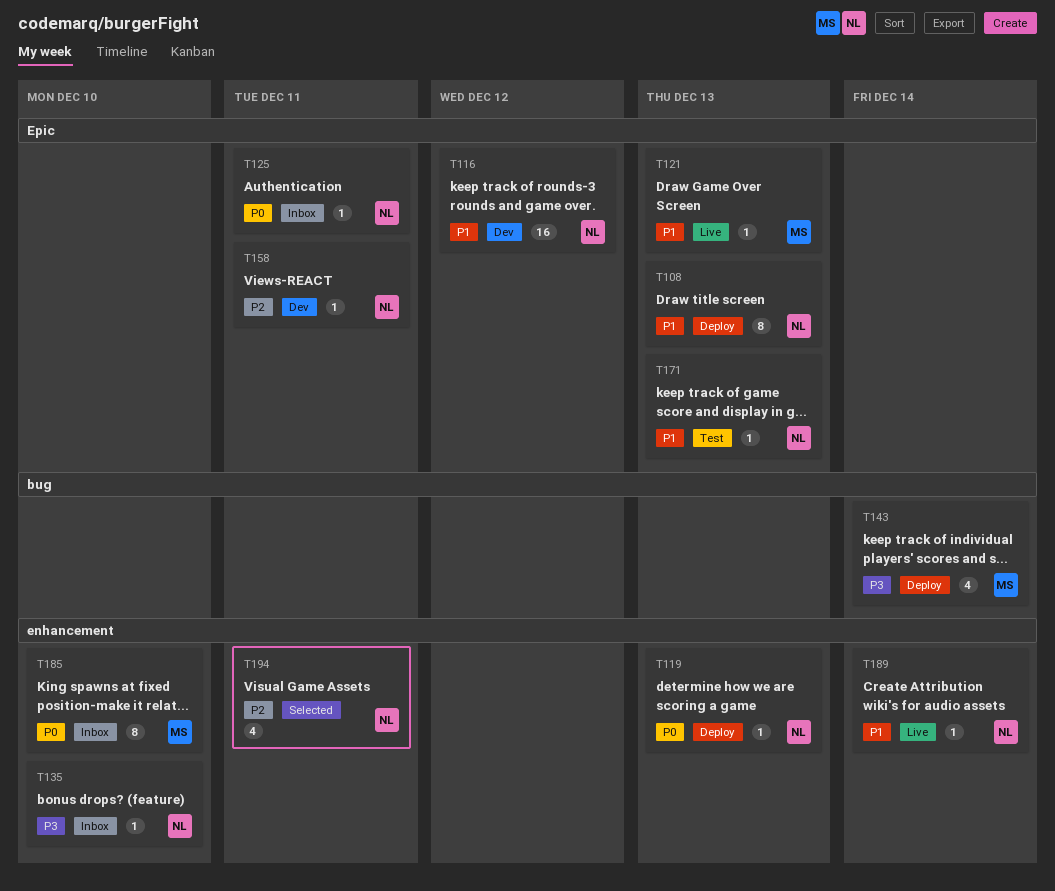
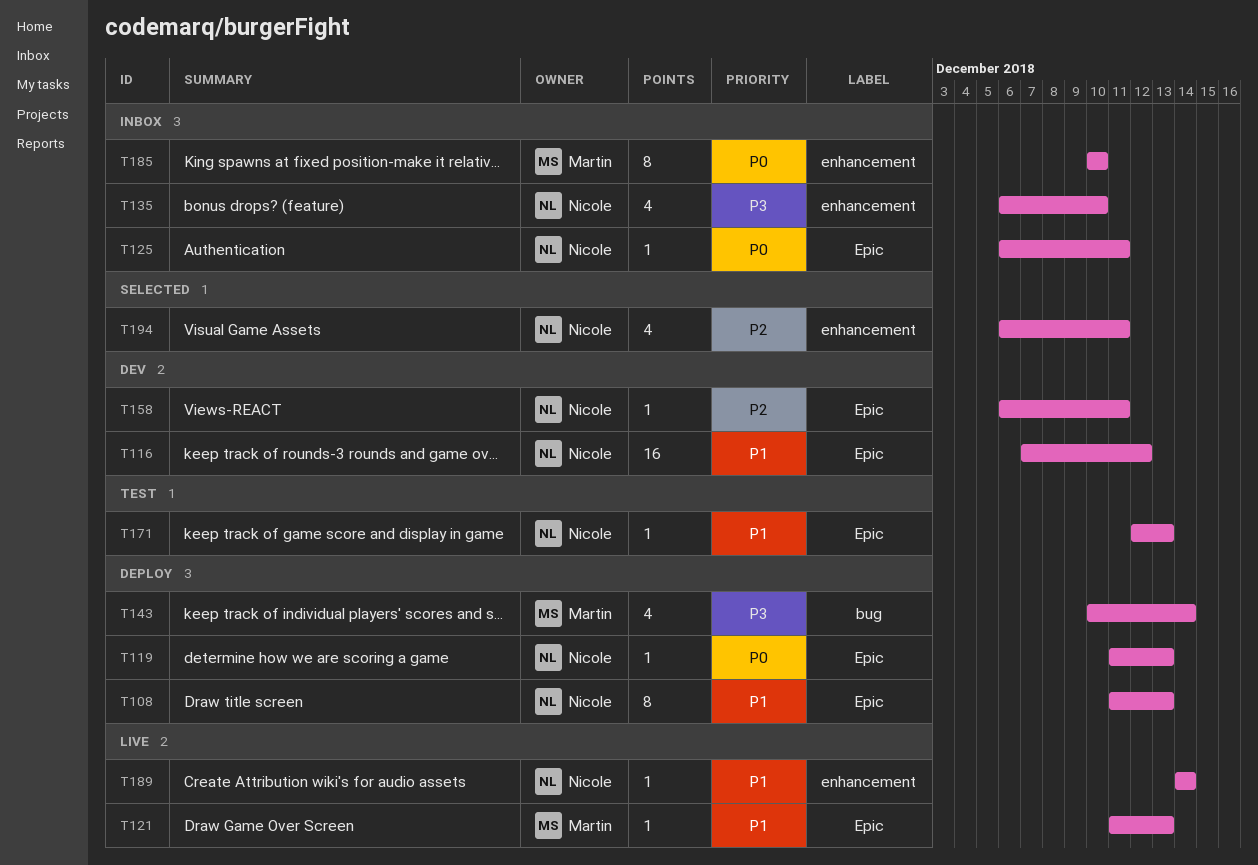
T119, label: enhancement -> Epic
T135, estimate: 1 -> 4

